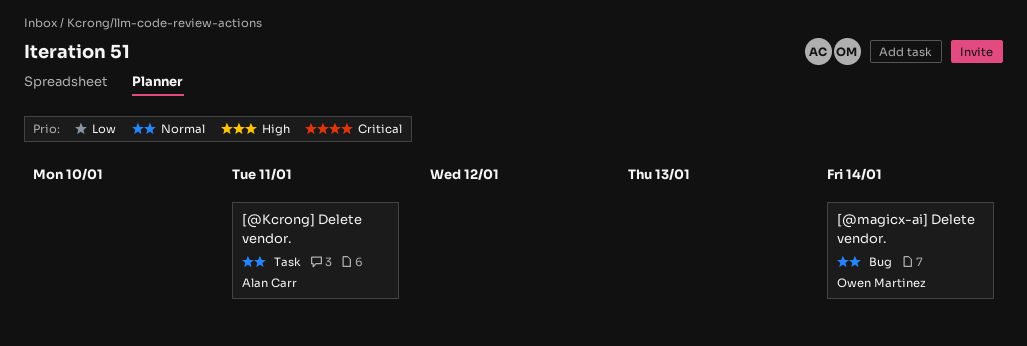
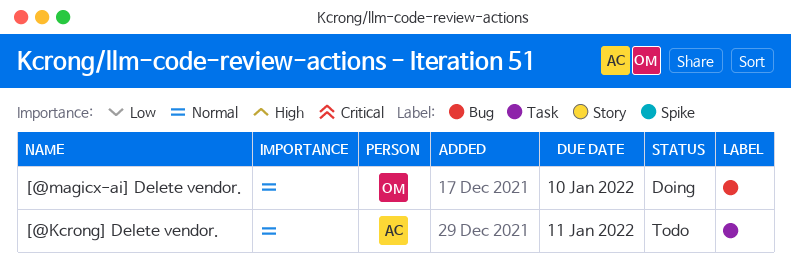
[@magicx-ai] Delete vendor., due: Jan 14 -> Jan 10

